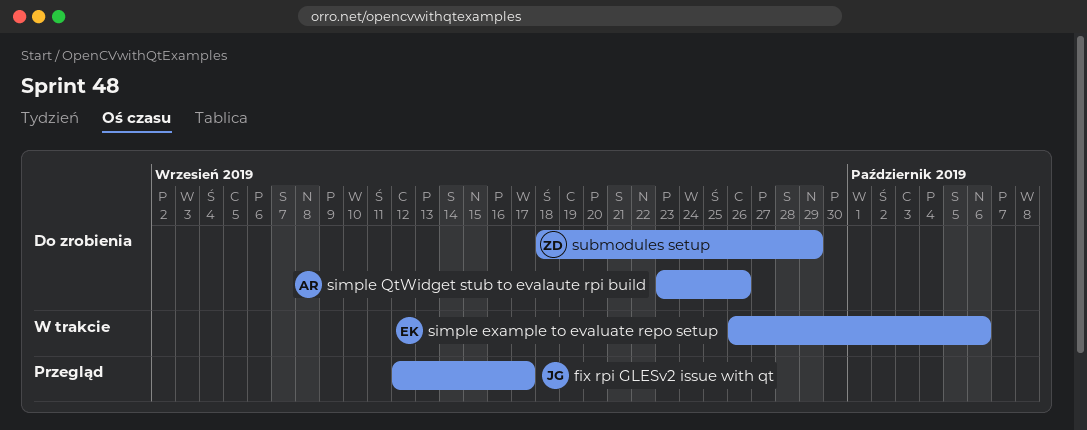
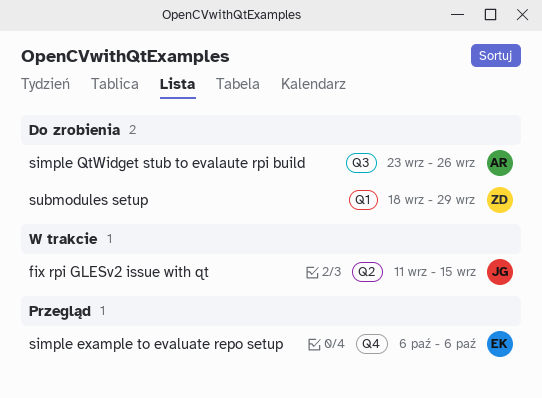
fix rpi GLESv2 issue with qt, status: Przegląd -> W trakcie
fix rpi GLESv2 issue with qt, start: Sep 12 -> Sep 11
fix rpi GLESv2 issue with qt, due: Sep 17 -> Sep 15
simple example to evaluate repo setup, status: W trakcie -> Przegląd
simple example to evaluate repo setup, start: Sep 26 -> Oct 6

